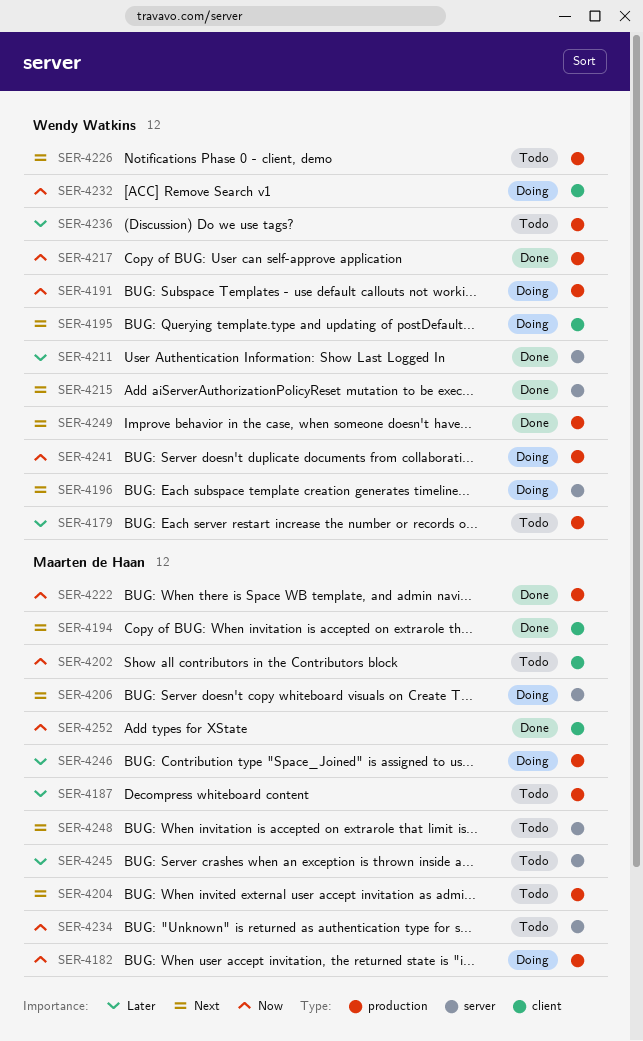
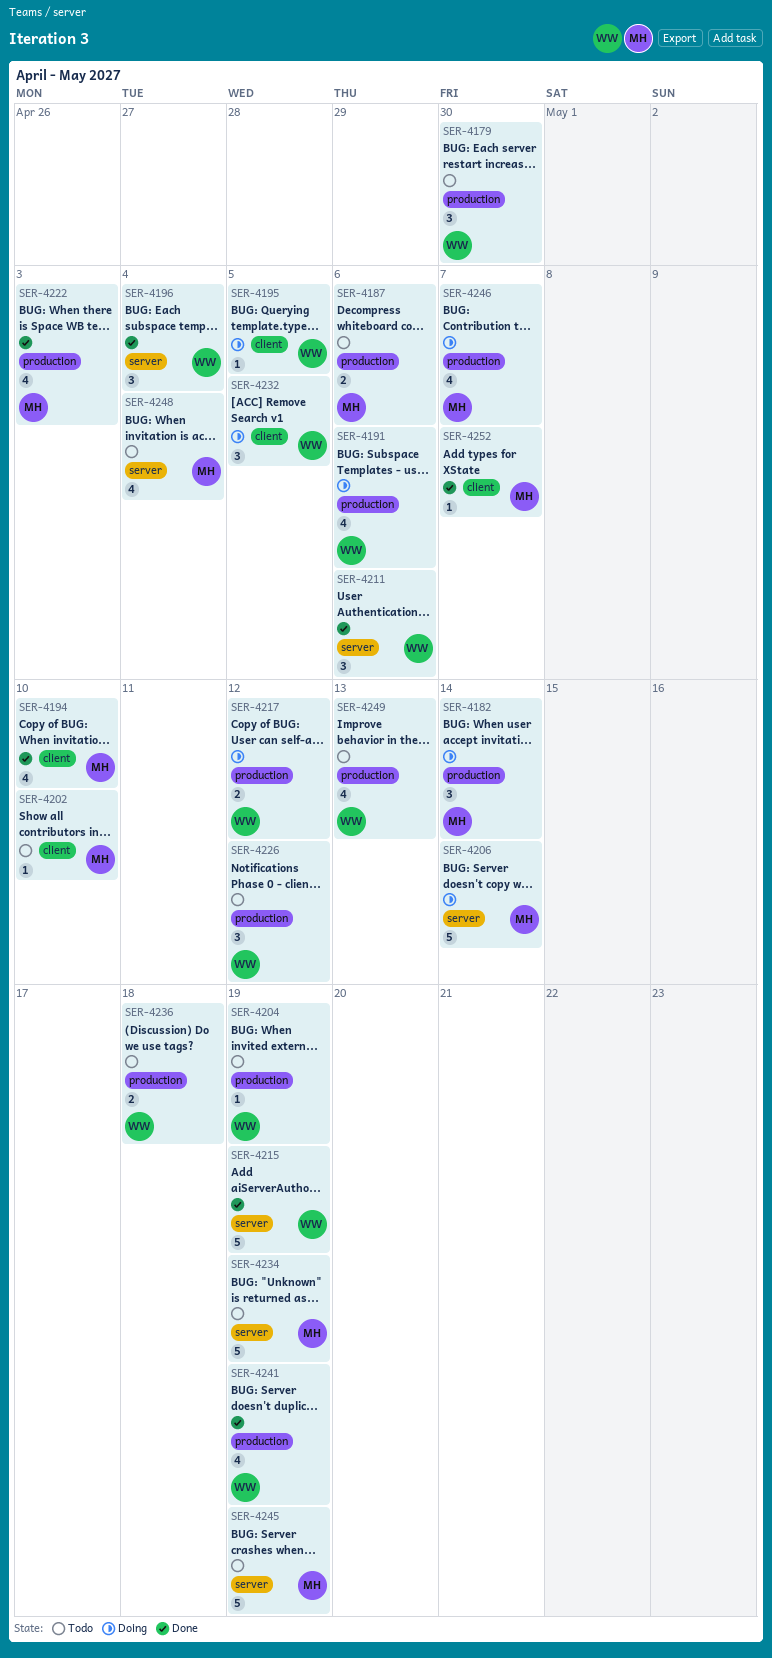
SER-4196, status: Doing -> Done
SER-4204, owner: Maarten de Haan -> Wendy Watkins
SER-4217, status: Done -> Doing
SER-4241, status: Doing -> Done
SER-4249, status: Done -> Todo

